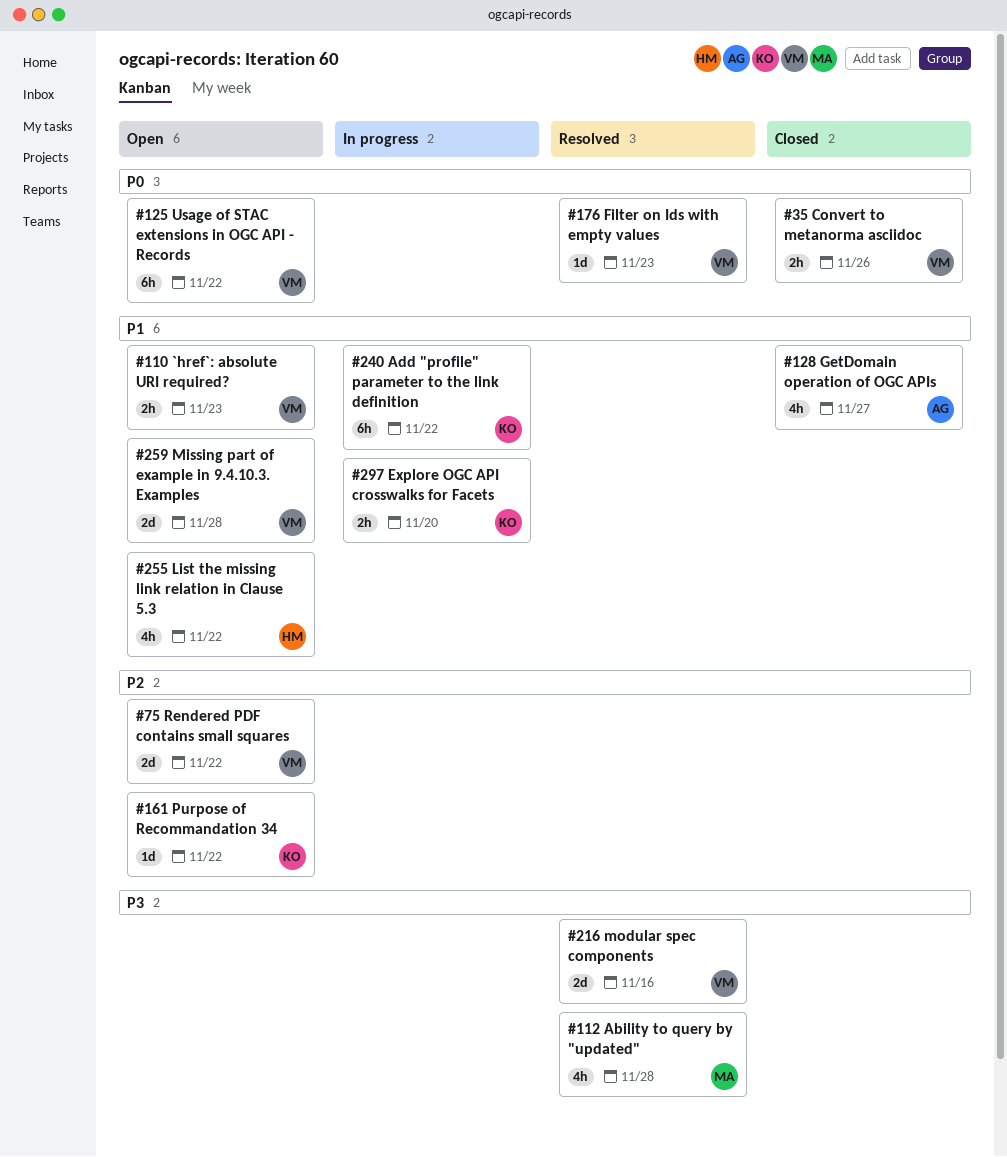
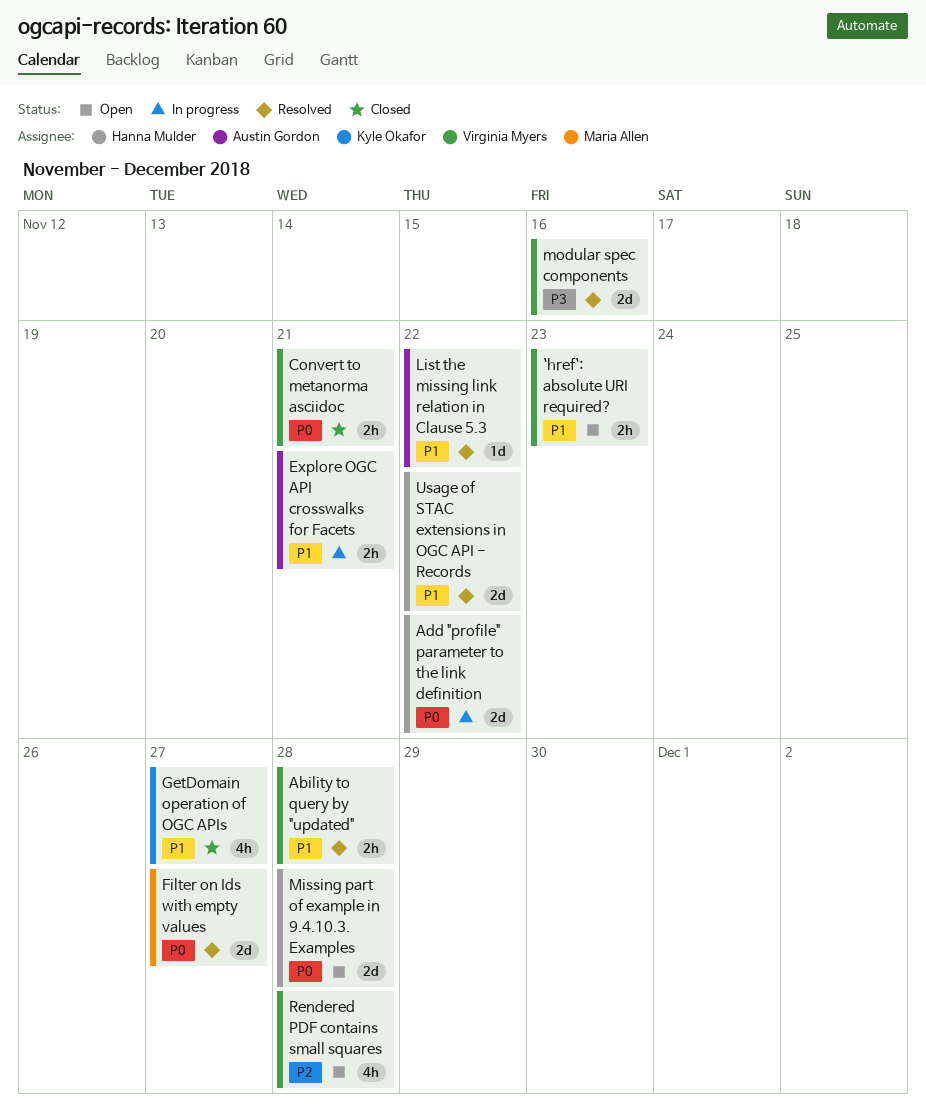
Ability to query by "updated", owner: Maria Allen -> Virginia Myers
Ability to query by "updated", priority: P3 -> P1
Ability to query by "updated", estimate: 4h -> 2h
Add "profile" parameter to the link definition, owner: Kyle Okafor -> Hanna Mulder
Add "profile" parameter to the link definition, priority: P1 -> P0
Add "profile" parameter to the link definition, estimate: 6h -> 2d
Convert to metanorma asciidoc, due: Nov 26 -> Nov 21
Explore OGC API crosswalks for Facets, owner: Kyle Okafor -> Austin Gordon
Explore OGC API crosswalks for Facets, due: Nov 20 -> Nov 21
Filter on Ids with empty values, owner: Virginia Myers -> Maria Allen
Filter on Ids with empty values, estimate: 1d -> 2d
Filter on Ids with empty values, due: Nov 23 -> Nov 27
GetDomain operation of OGC APIs, owner: Austin Gordon -> Kyle Okafor
List the missing link relation in Clause 5.3, status: Open -> Resolved
List the missing link relation in Clause 5.3, owner: Hanna Mulder -> Austin Gordon
List the missing link relation in Clause 5.3, estimate: 4h -> 1d
Missing part of example in 9.4.10.3. Examples, owner: Virginia Myers -> Hanna Mulder
Missing part of example in 9.4.10.3. Examples, priority: P1 -> P0
Purpose of Recommandation 34: present -> none
Rendered PDF contains small squares, estimate: 2d -> 4h
Rendered PDF contains small squares, due: Nov 22 -> Nov 28
Usage of STAC extensions in OGC API - Records, status: Open -> Resolved
Usage of STAC extensions in OGC API - Records, owner: Virginia Myers -> Hanna Mulder
Usage of STAC extensions in OGC API - Records, priority: P0 -> P1
Usage of STAC extensions in OGC API - Records, estimate: 6h -> 2d

